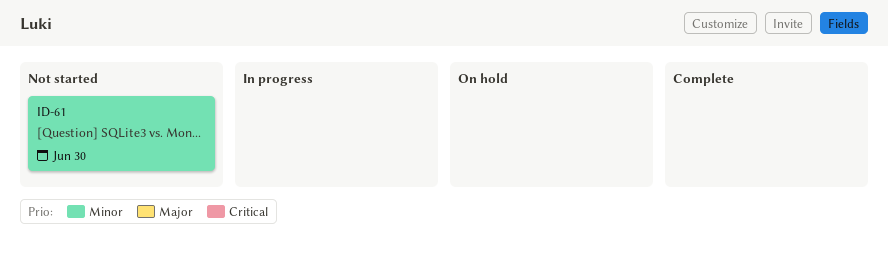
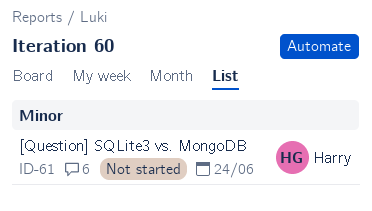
ID-61, due: Jun 30 -> Jun 24

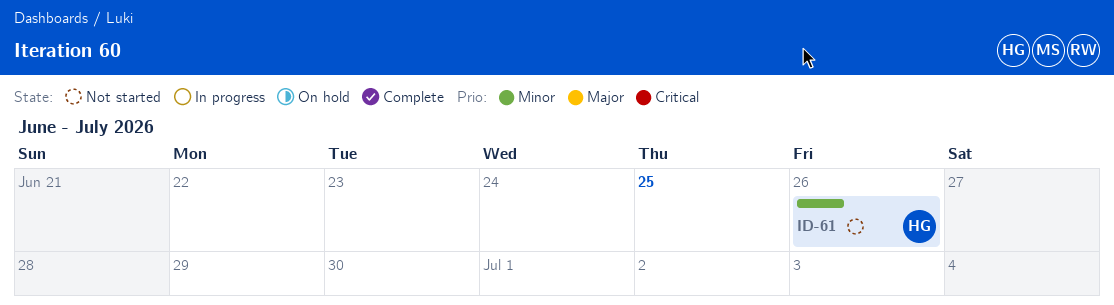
ID-61, due: Jun 24 -> Jun 26

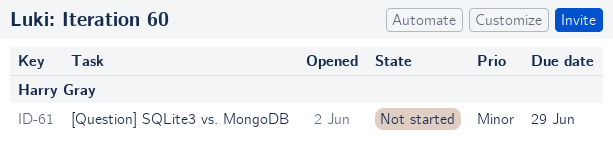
ID-61, due: Jun 26 -> Jun 29

